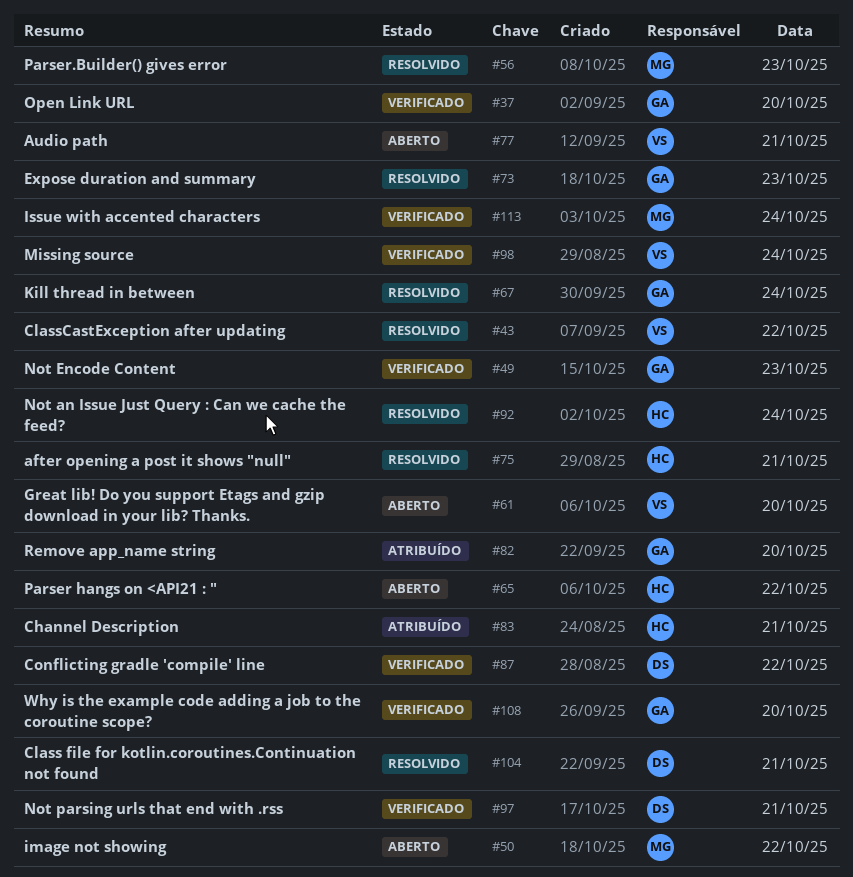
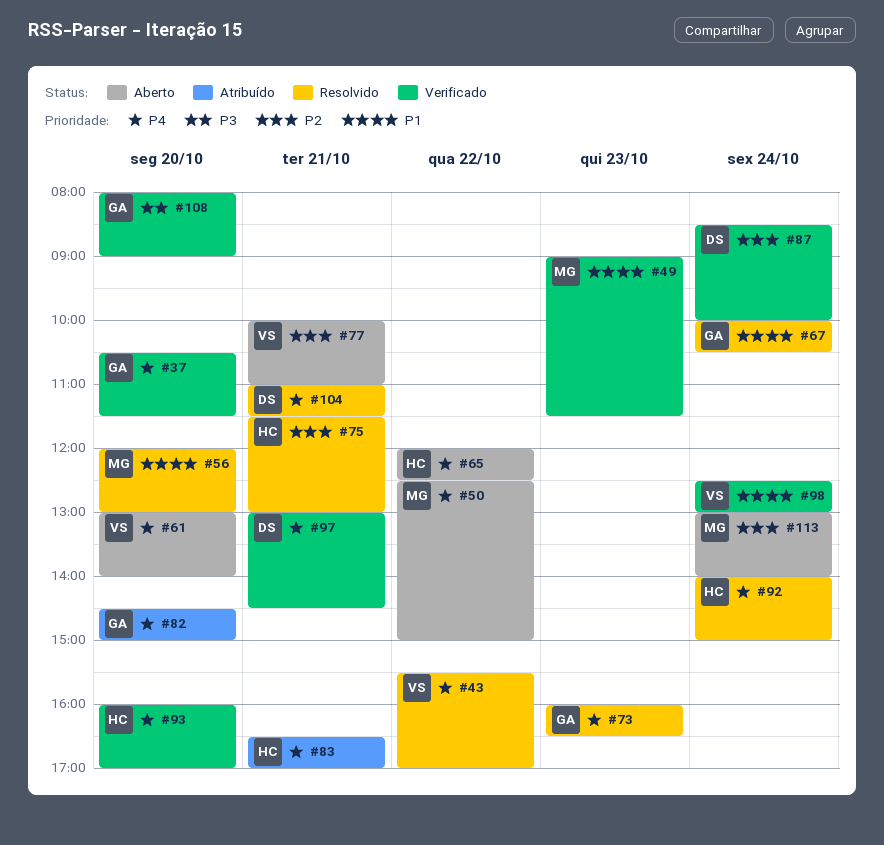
#49, owner: GA -> MG
#56, day: Oct 23 -> Oct 20
#87, day: Oct 22 -> Oct 24
#93: none -> present
#113, status: Verificado -> Aberto

